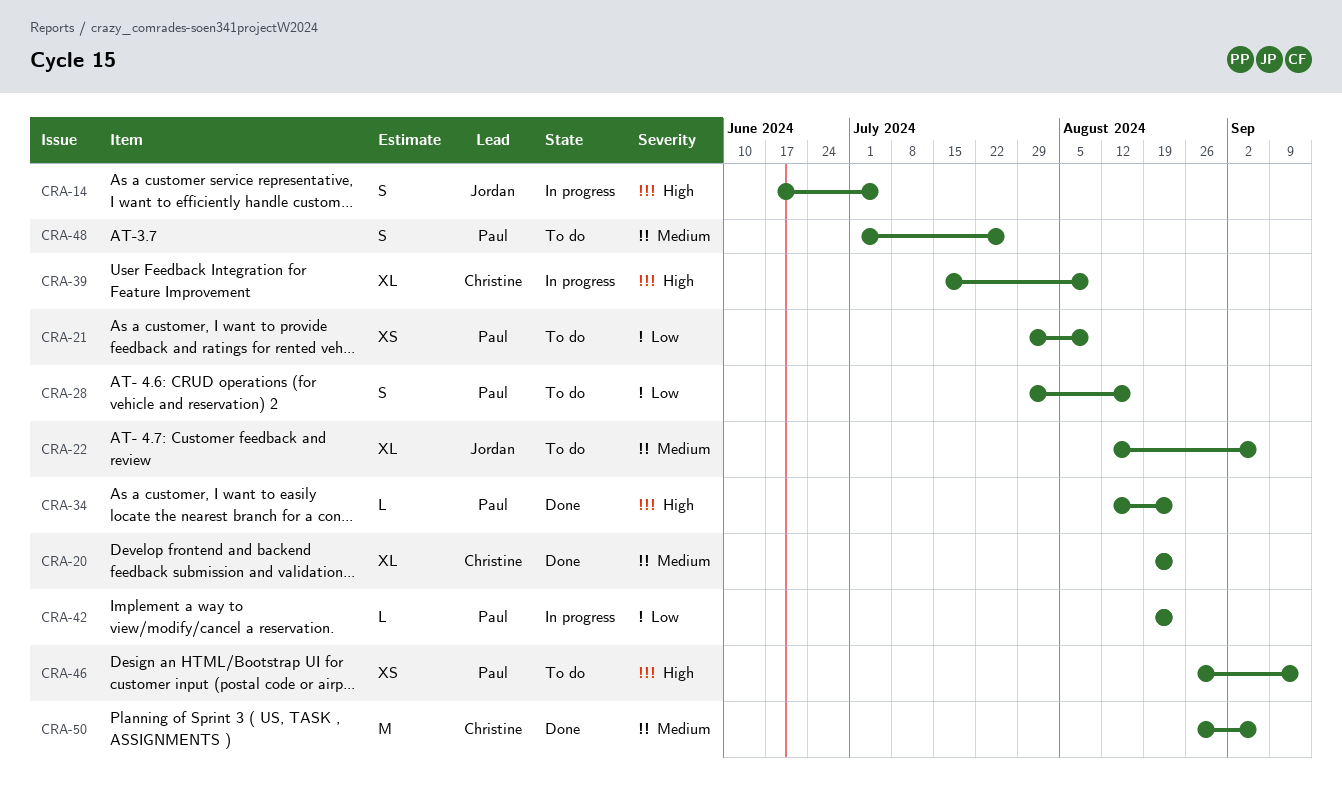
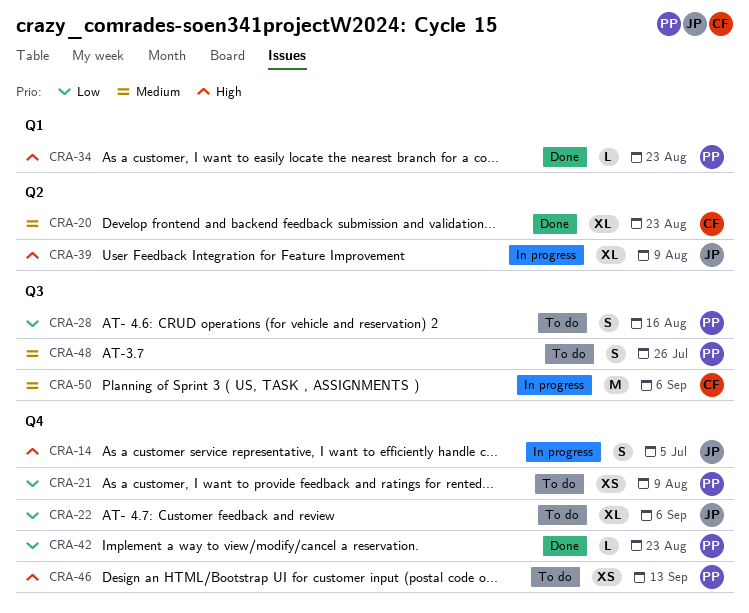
CRA-22, priority: Medium -> Low
CRA-39, owner: Christine -> Jordan
CRA-42, status: In progress -> Done
CRA-50, status: Done -> In progress

